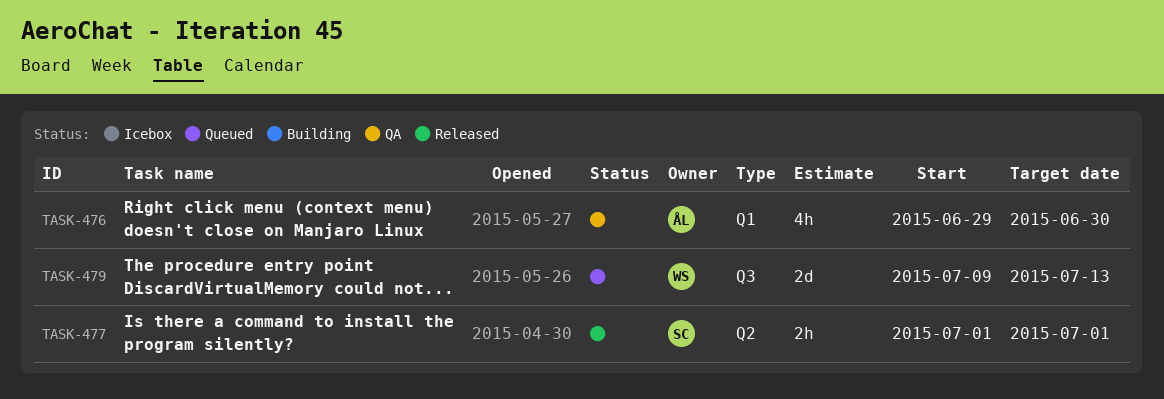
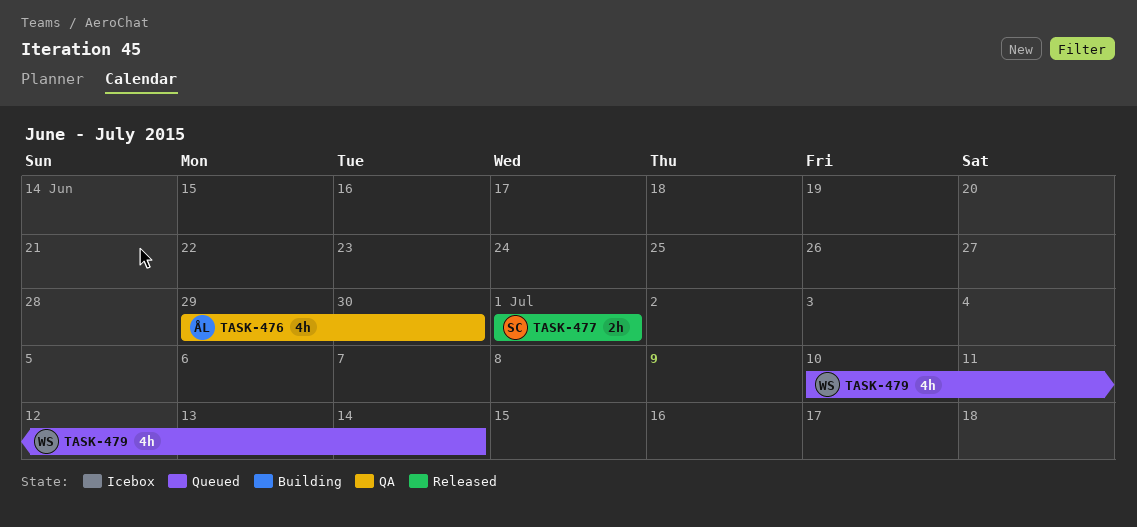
TASK-479, estimate: 2d -> 4h
TASK-479, start: Jul 9 -> Jul 10
TASK-479, due: Jul 13 -> Jul 14

